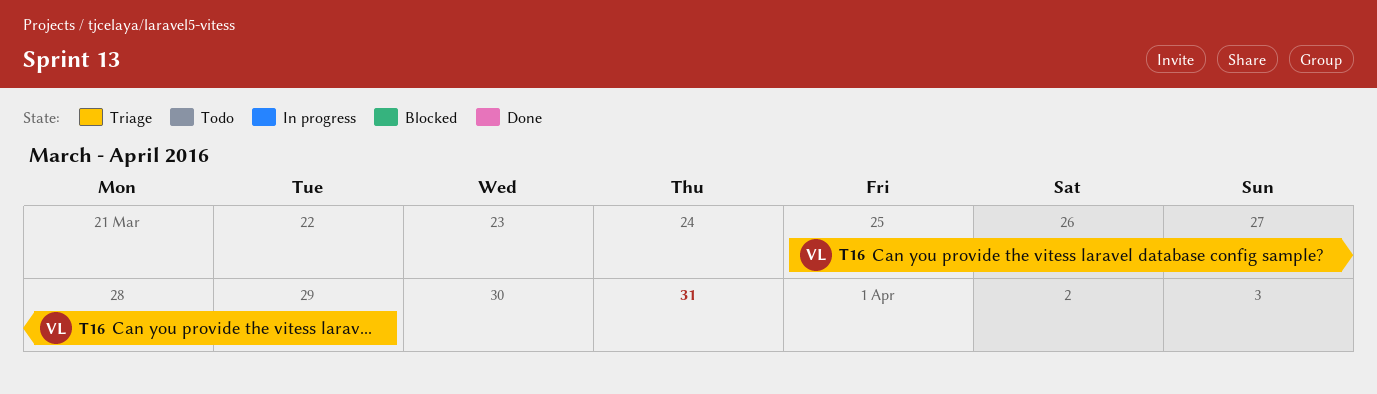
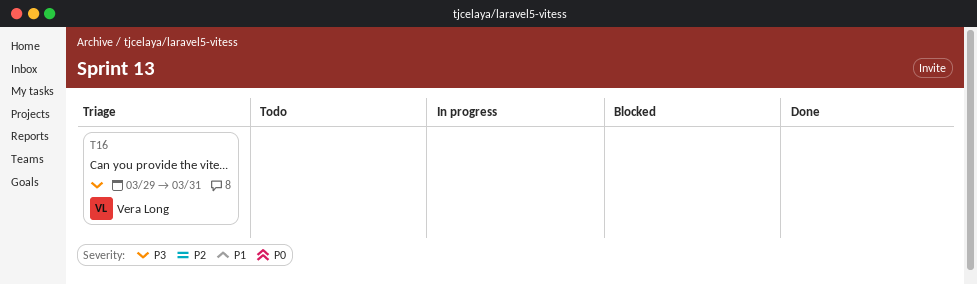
T16, start: Mar 25 -> Mar 29
T16, due: Mar 29 -> Mar 31

